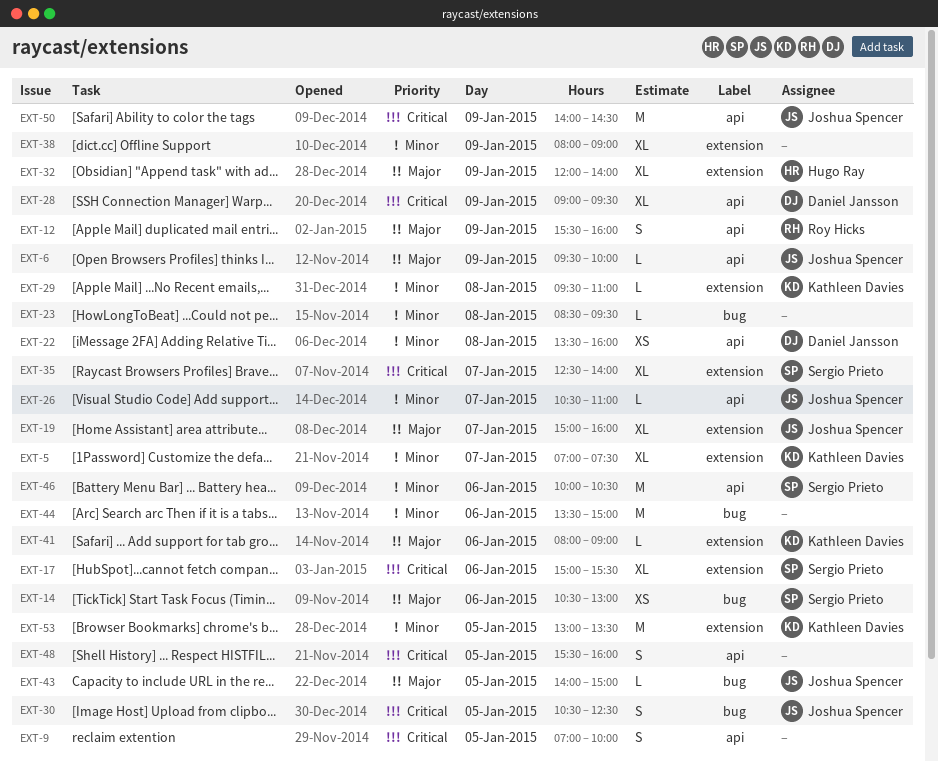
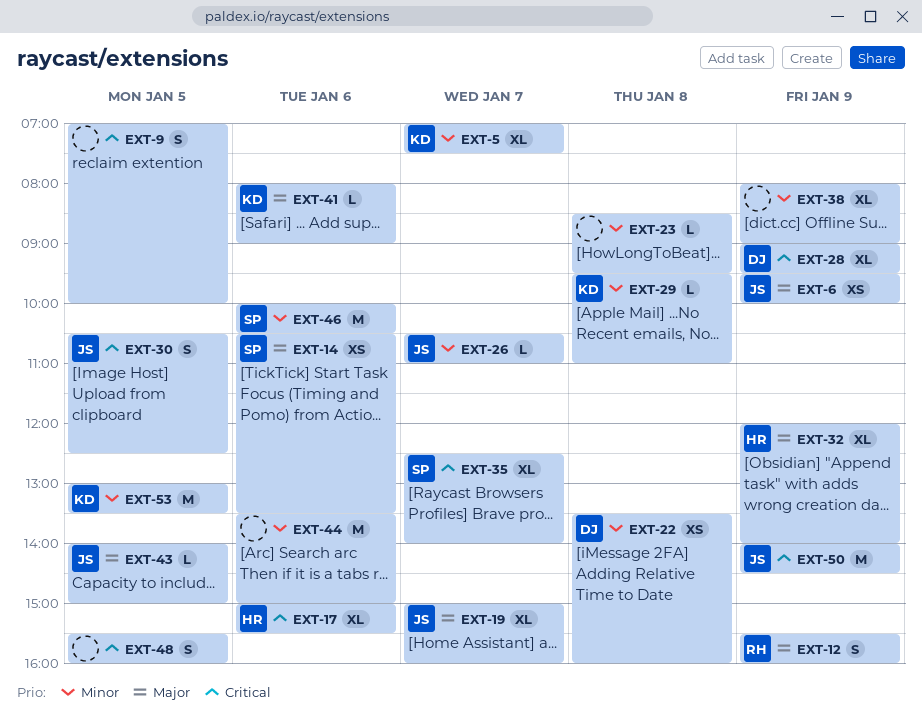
EXT-6, estimate: L -> XS
EXT-14, ends: 13:00 -> 13:30
EXT-17, owner: Sergio Prieto -> Hugo Ray

